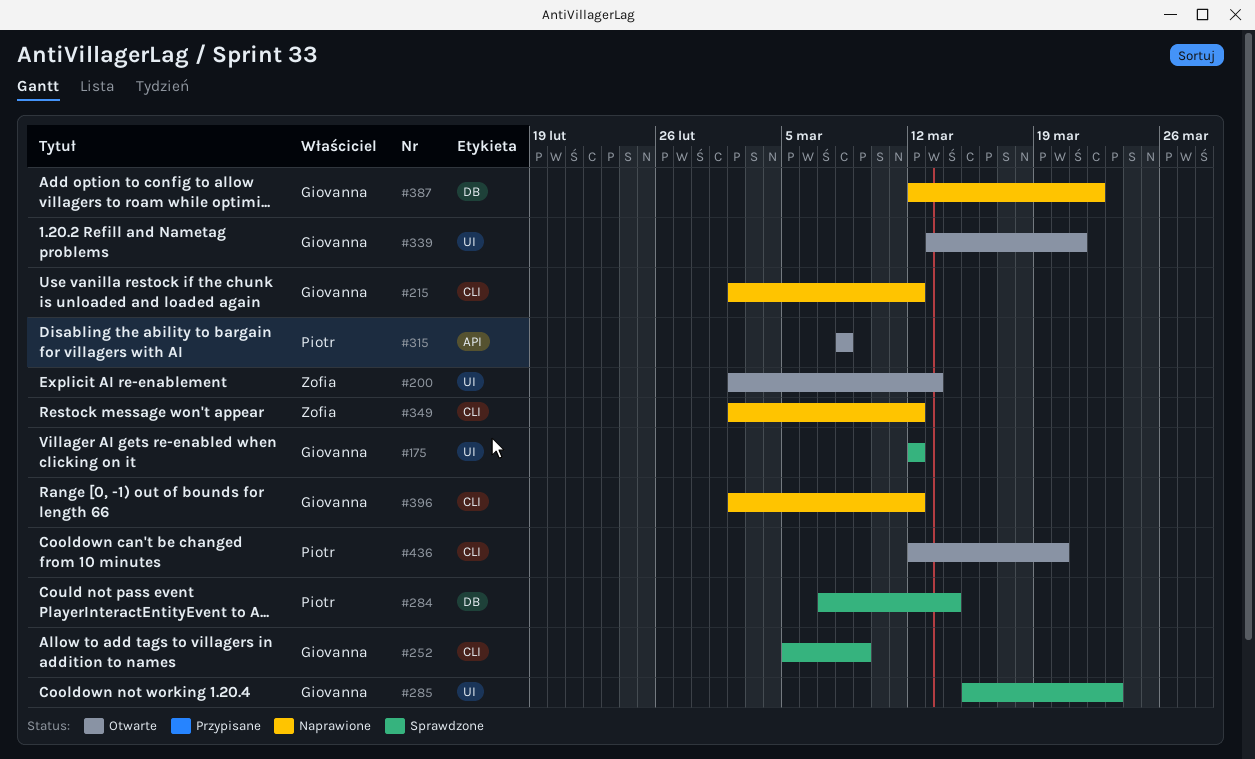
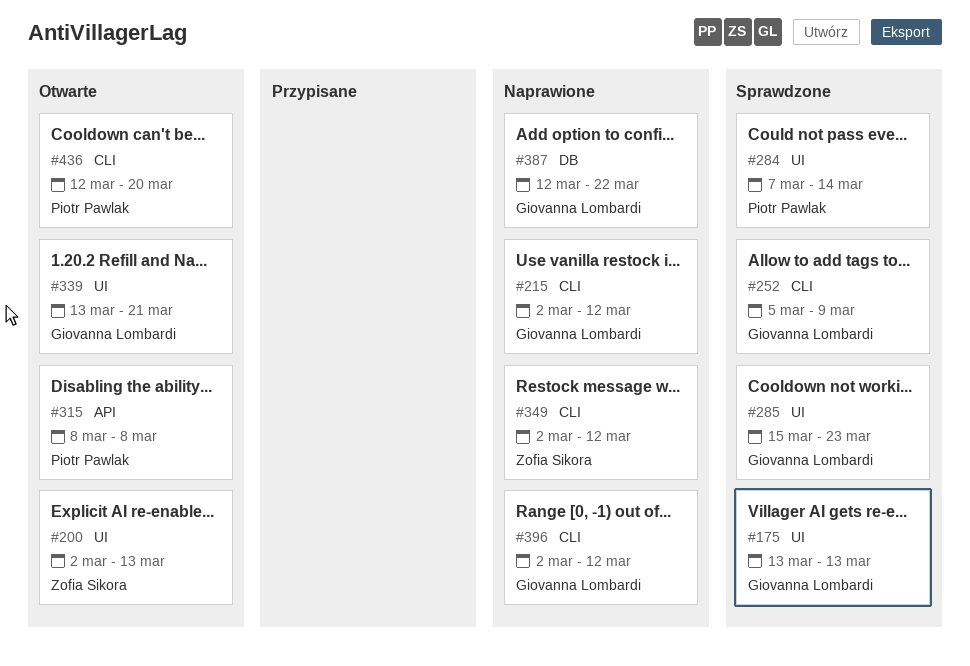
#175, start: Mar 12 -> Mar 13
#175, due: Mar 12 -> Mar 13
#284, label: DB -> UI

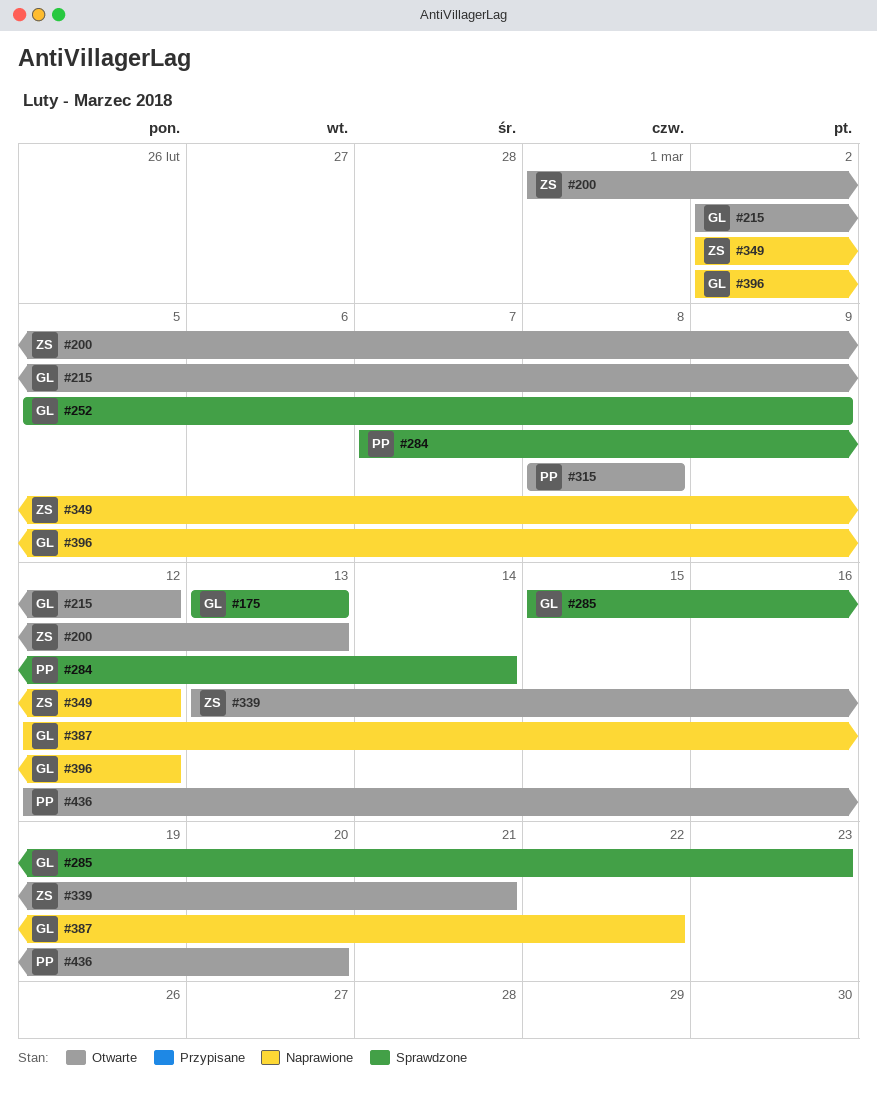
#200, start: Mar 2 -> Mar 1
#215, status: Naprawione -> Otwarte
#339, owner: Giovanna Lombardi -> Zofia Sikora

